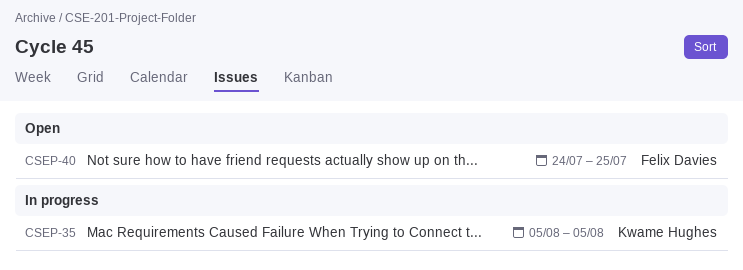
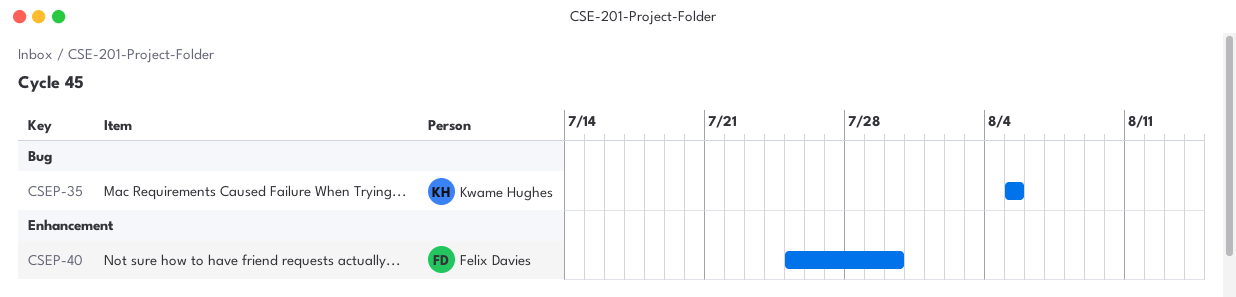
CSEP-40, start: Jul 24 -> Jul 25
CSEP-40, due: Jul 25 -> Jul 30

